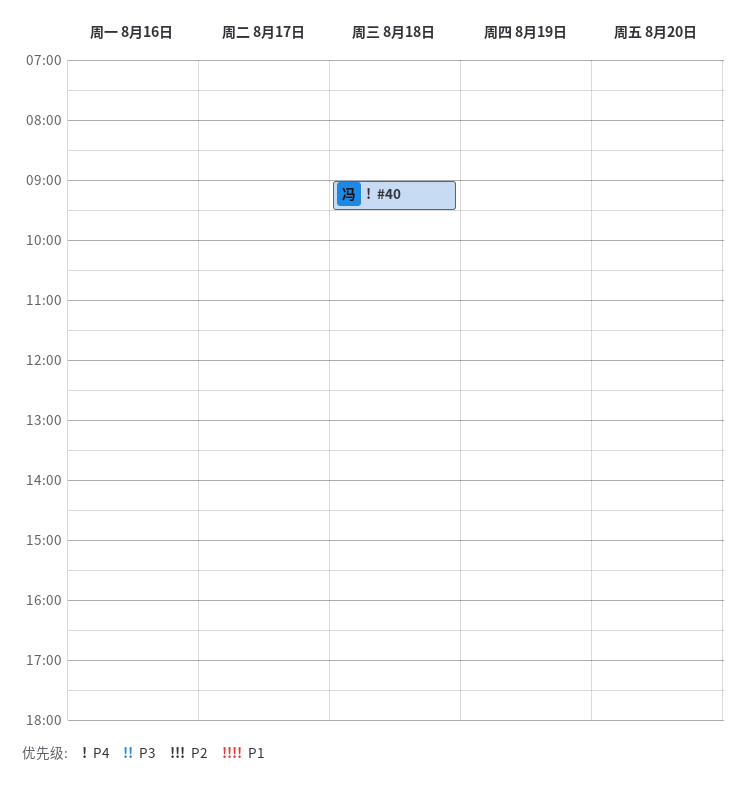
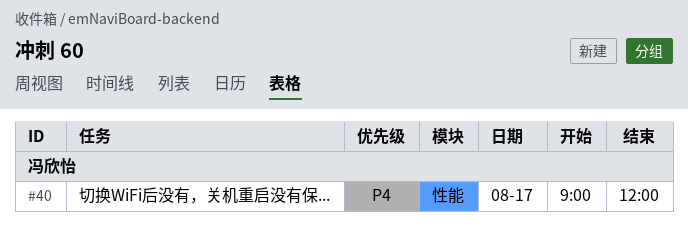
#40, day: Aug 18 -> Aug 17
#40, ends: 09:30 -> 12:00

